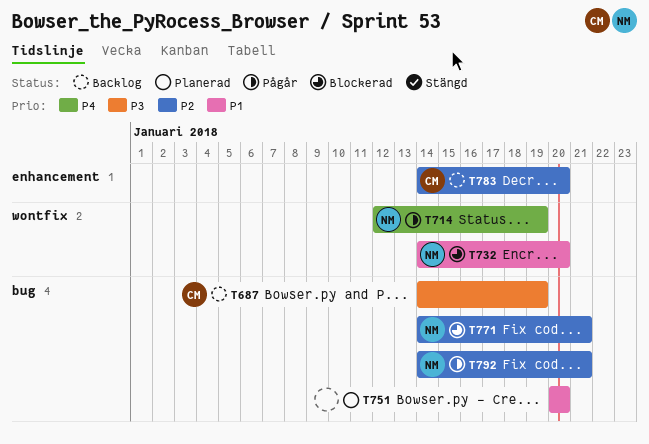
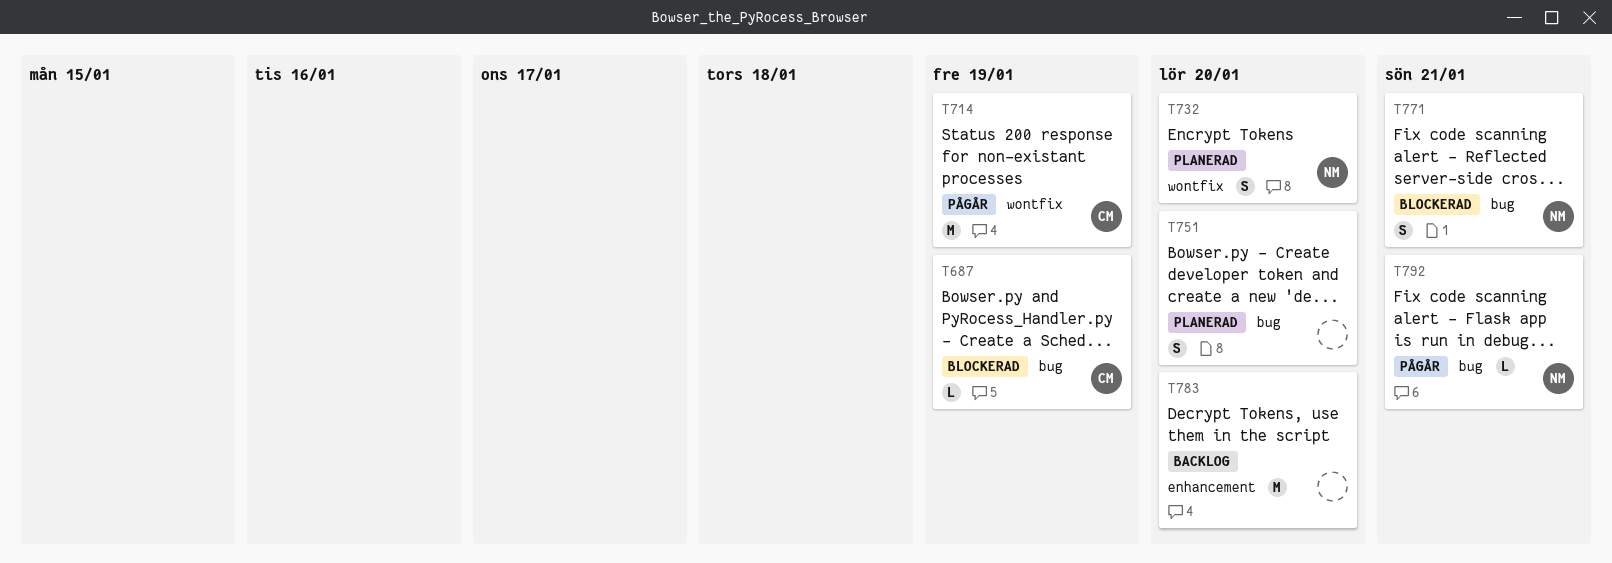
T687, status: Backlog -> Blockerad
T714, owner: NM -> CM
T732, status: Blockerad -> Planerad
T783, owner: CM -> none

